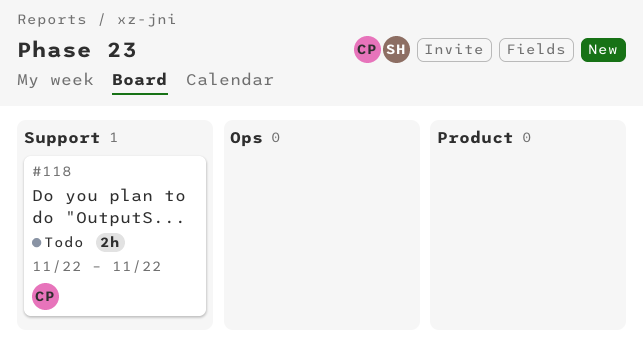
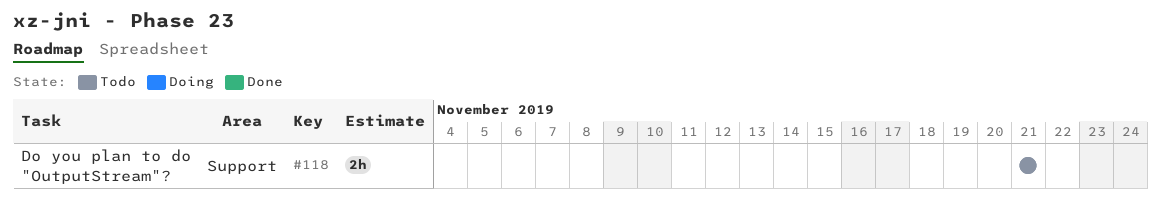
#118, start: Nov 22 -> Nov 21
#118, due: Nov 22 -> Nov 21

